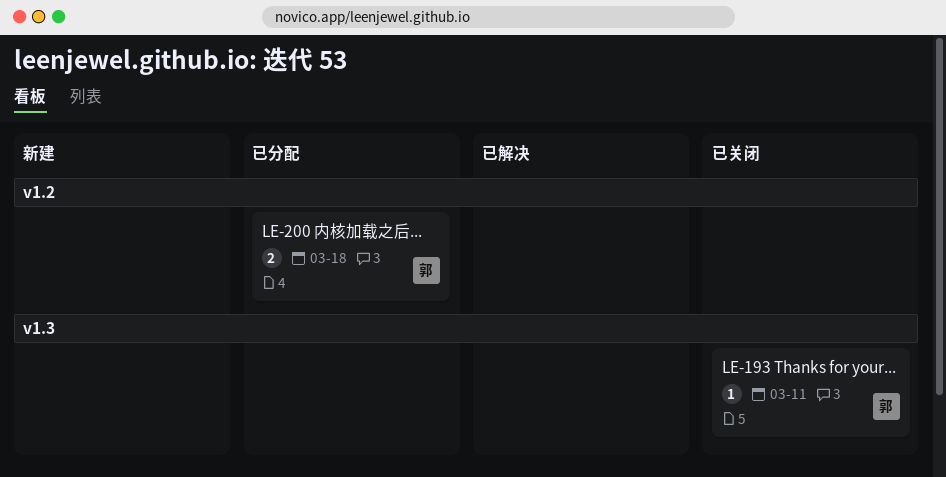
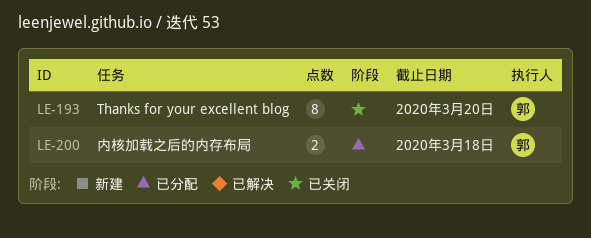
LE-193, estimate: 1 -> 8
LE-193, due: Mar 11 -> Mar 20

